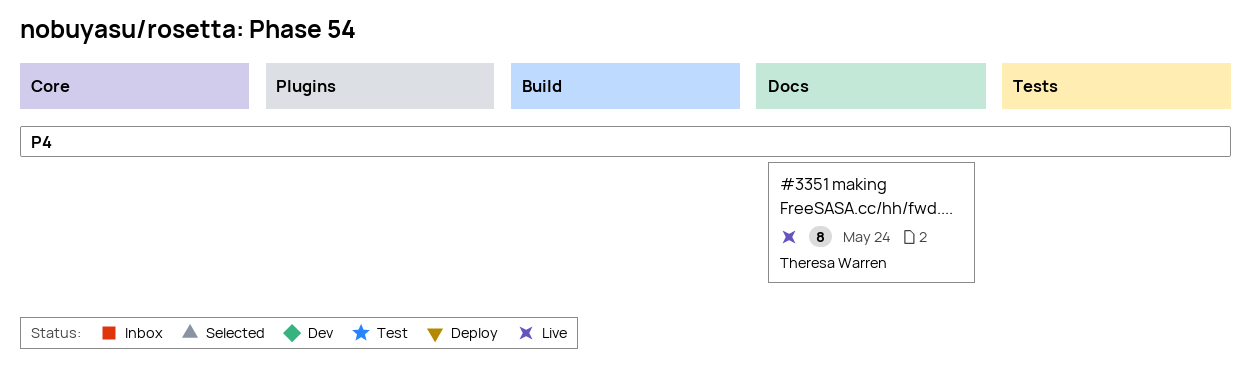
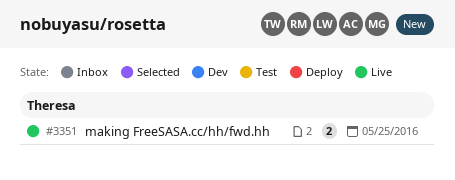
#3351, estimate: 8 -> 2
#3351, due: May 24 -> May 25

